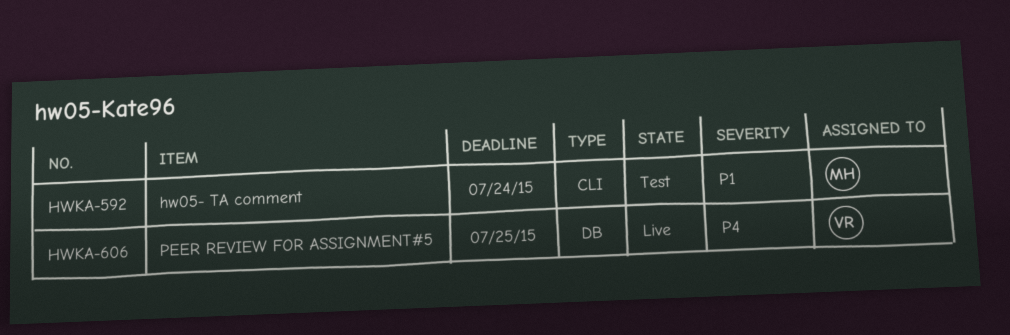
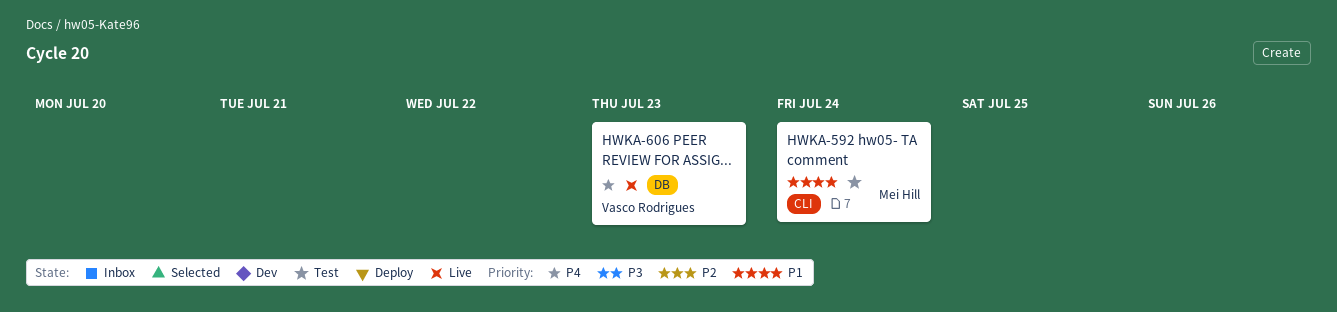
HWKA-606, due: Jul 25 -> Jul 23

